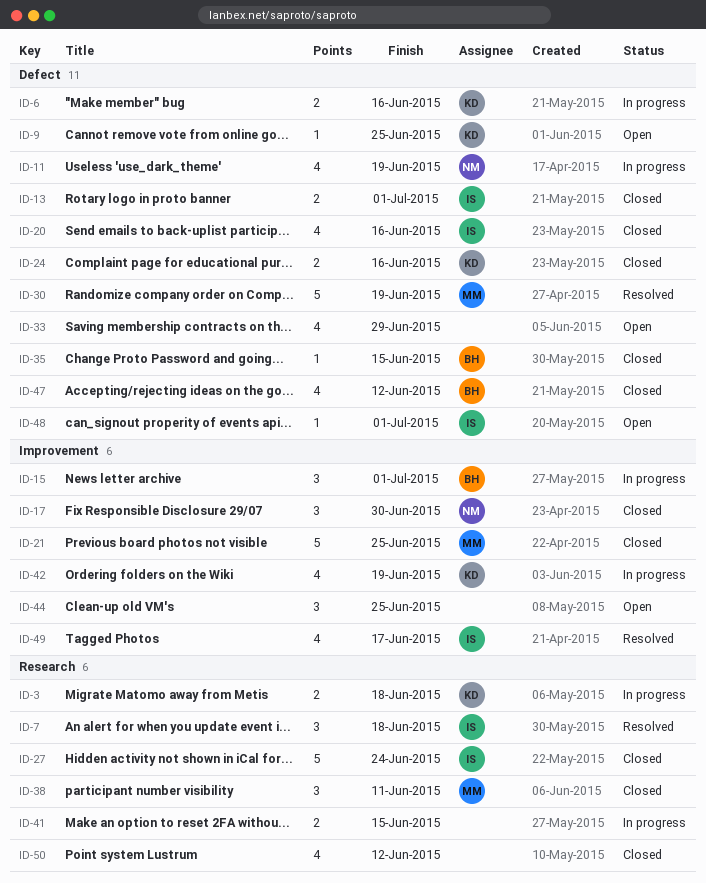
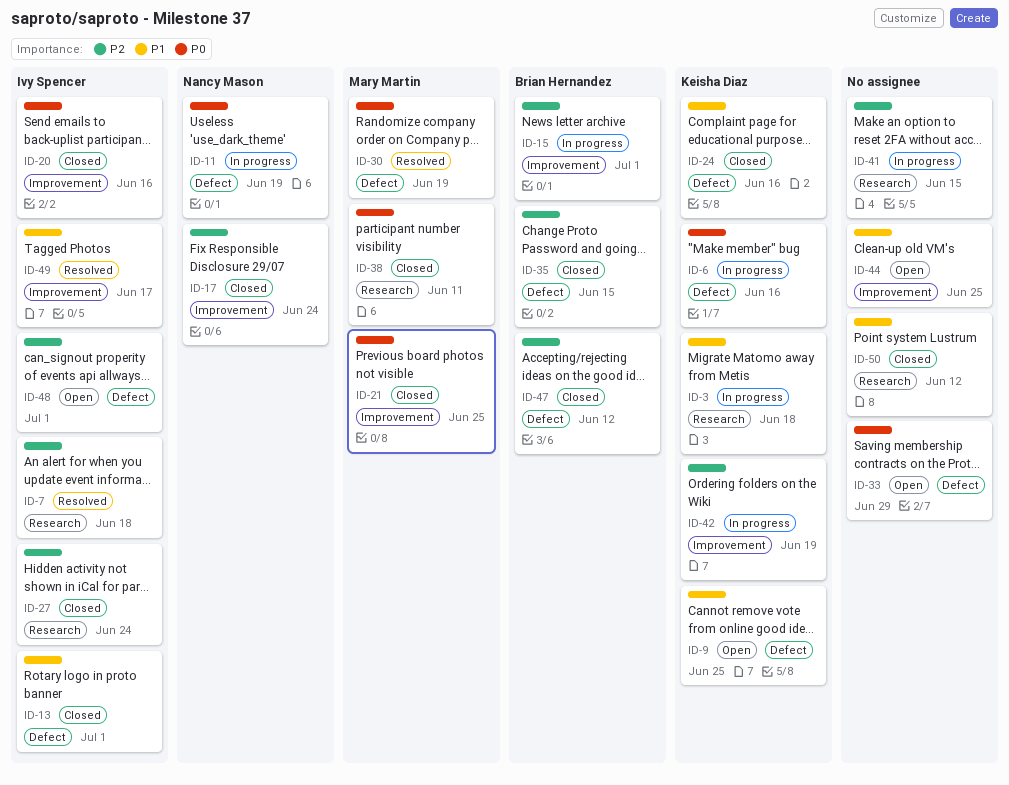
ID-17, due: Jun 30 -> Jun 24
ID-20, label: Defect -> Improvement

